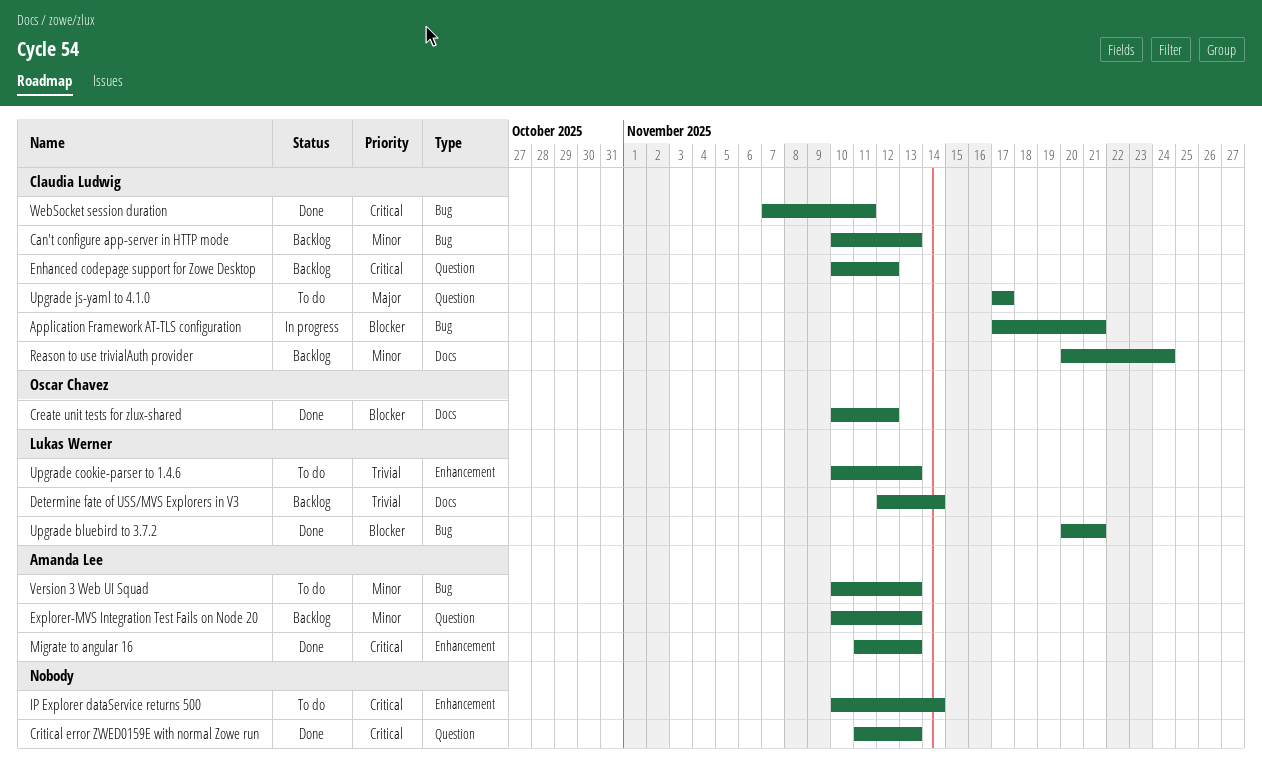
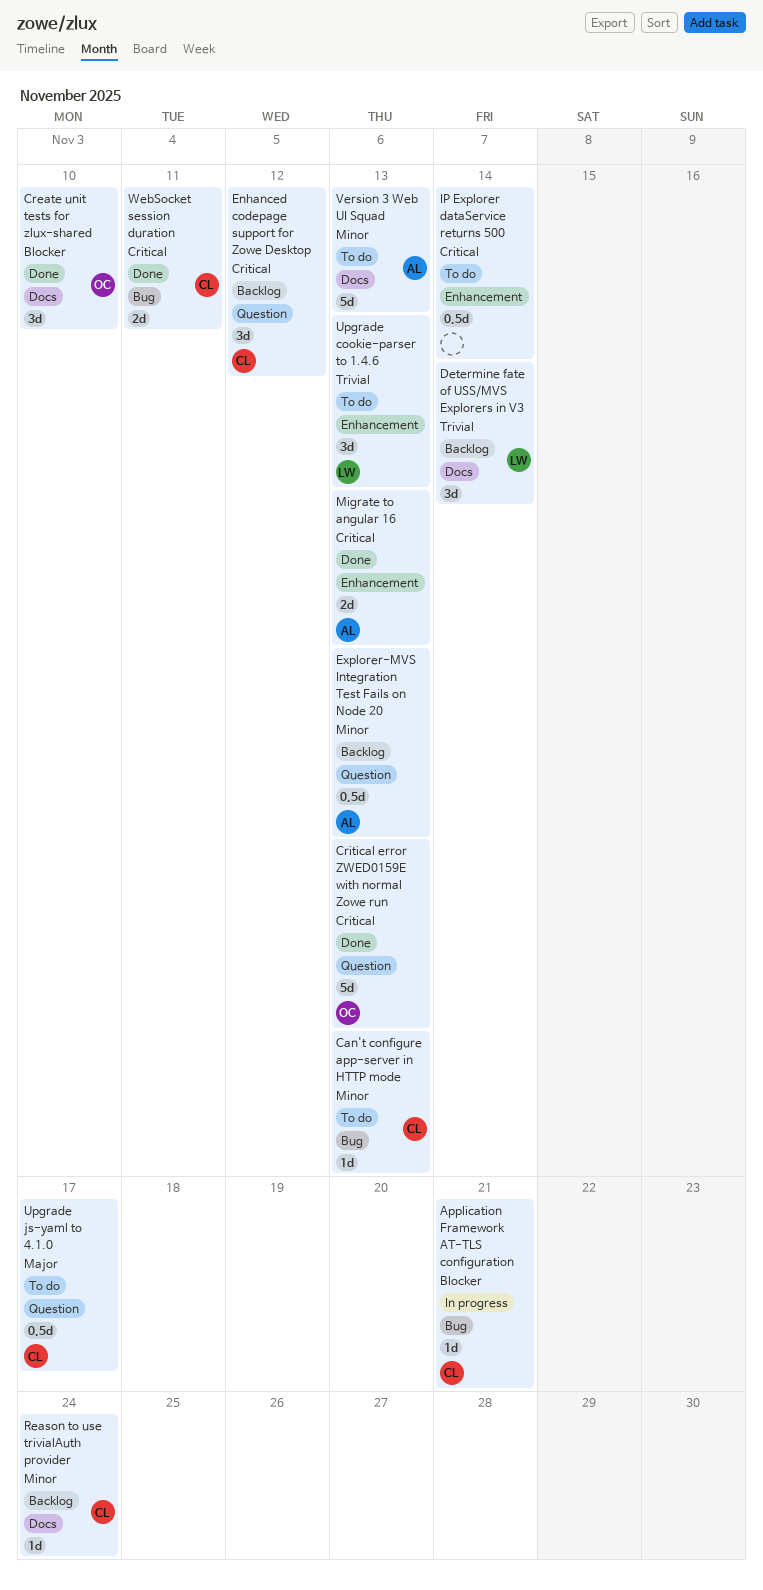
Can't configure app-server in HTTP mode, status: Backlog -> To do
Create unit tests for zlux-shared, due: Nov 12 -> Nov 10
Critical error ZWED0159E with normal Zowe run, owner: none -> Oscar Chavez
Upgrade bluebird to 3.7.2: present -> none
Version 3 Web UI Squad, label: Bug -> Docs

